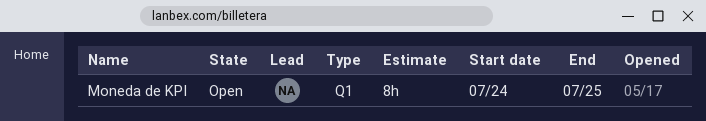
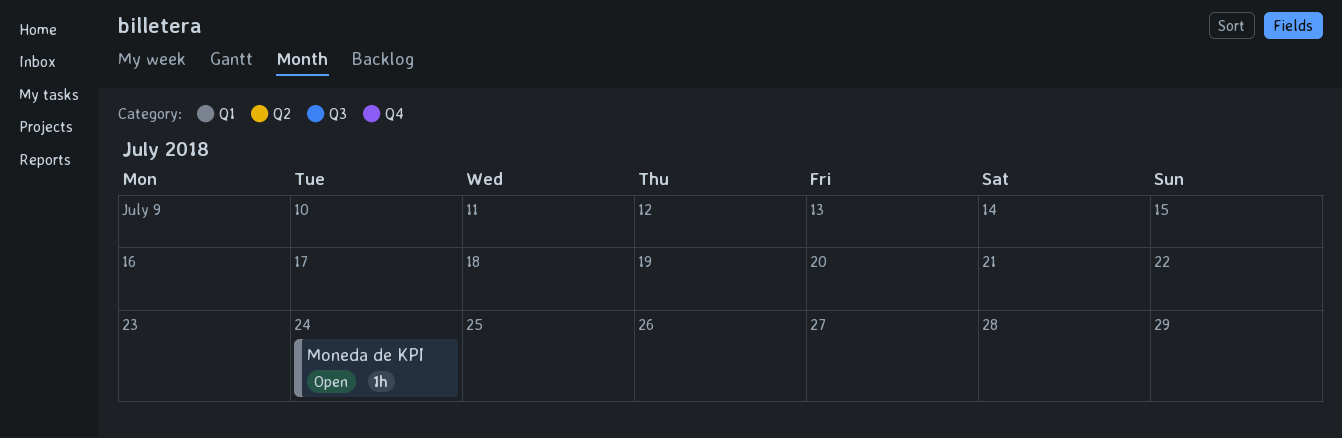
Moneda de KPI, estimate: 8h -> 1h
Moneda de KPI, due: Jul 25 -> Jul 24

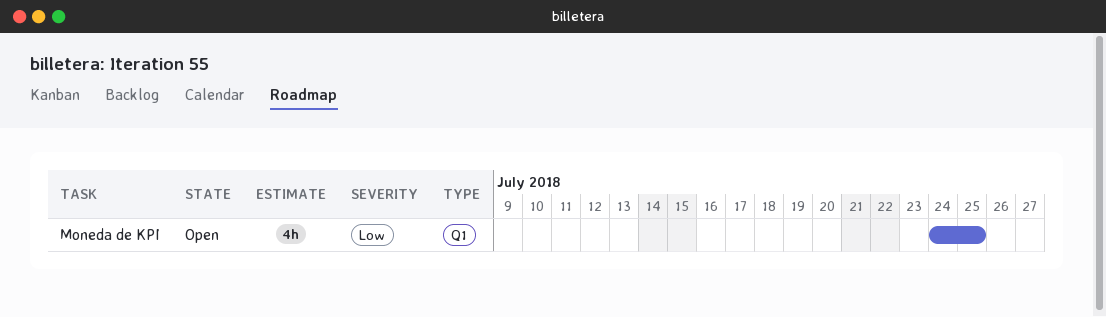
Moneda de KPI, estimate: 1h -> 4h
Moneda de KPI, due: Jul 24 -> Jul 25

